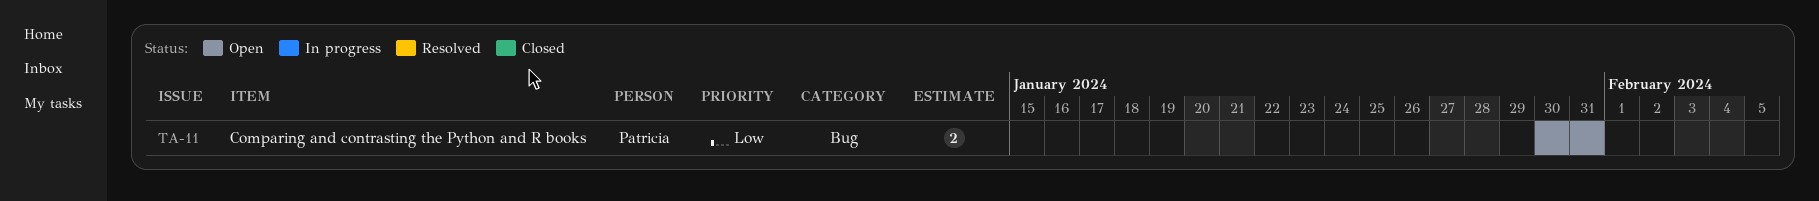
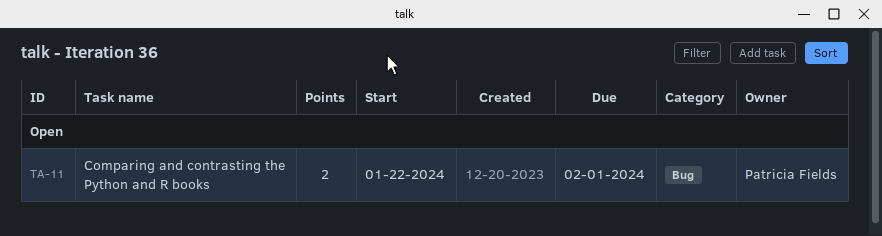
TA-11, start: Jan 30 -> Jan 22
TA-11, due: Jan 31 -> Feb 1

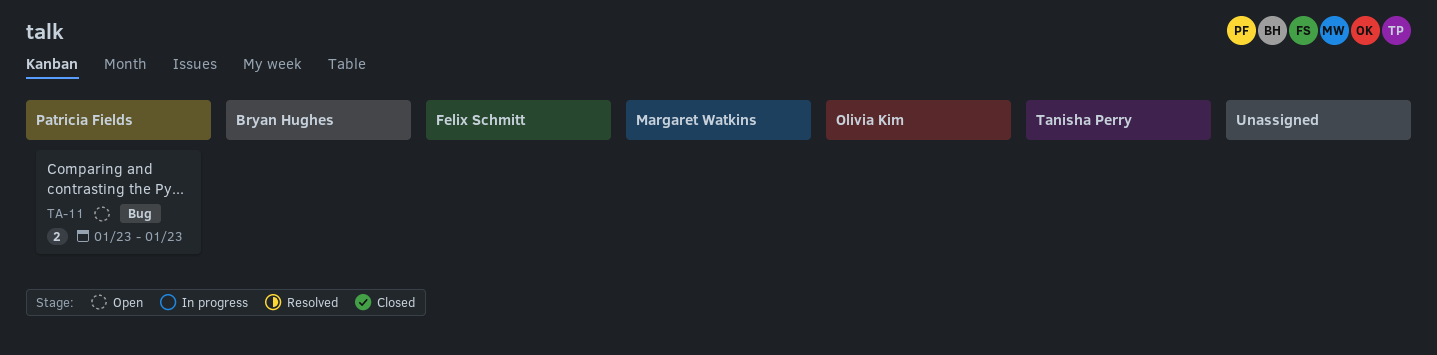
TA-11, start: Jan 22 -> Jan 23
TA-11, due: Feb 1 -> Jan 23

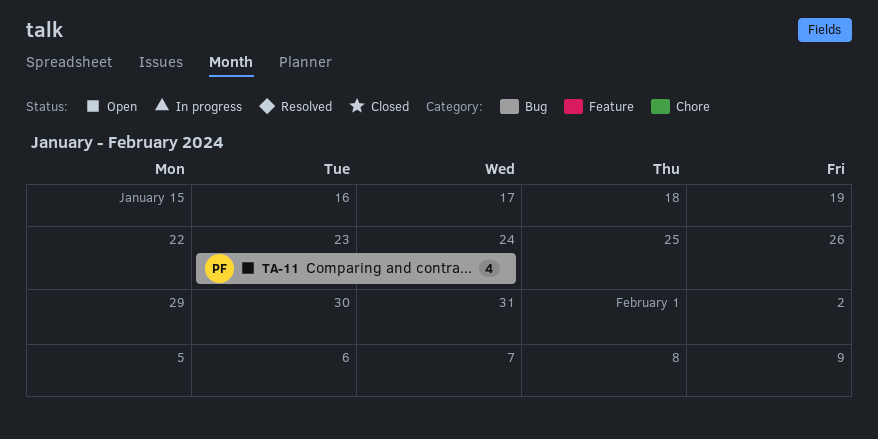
TA-11, estimate: 2 -> 4
TA-11, due: Jan 23 -> Jan 24

